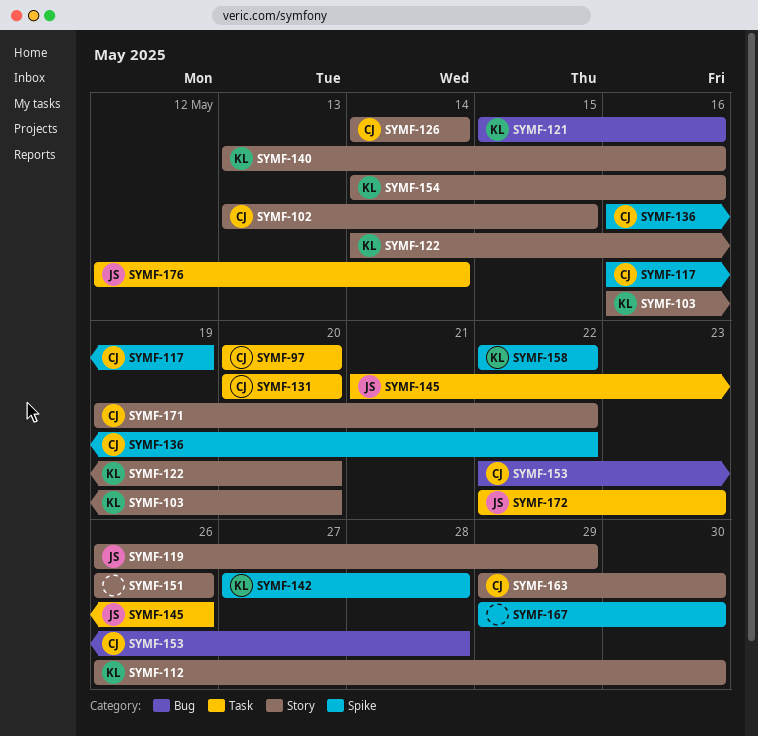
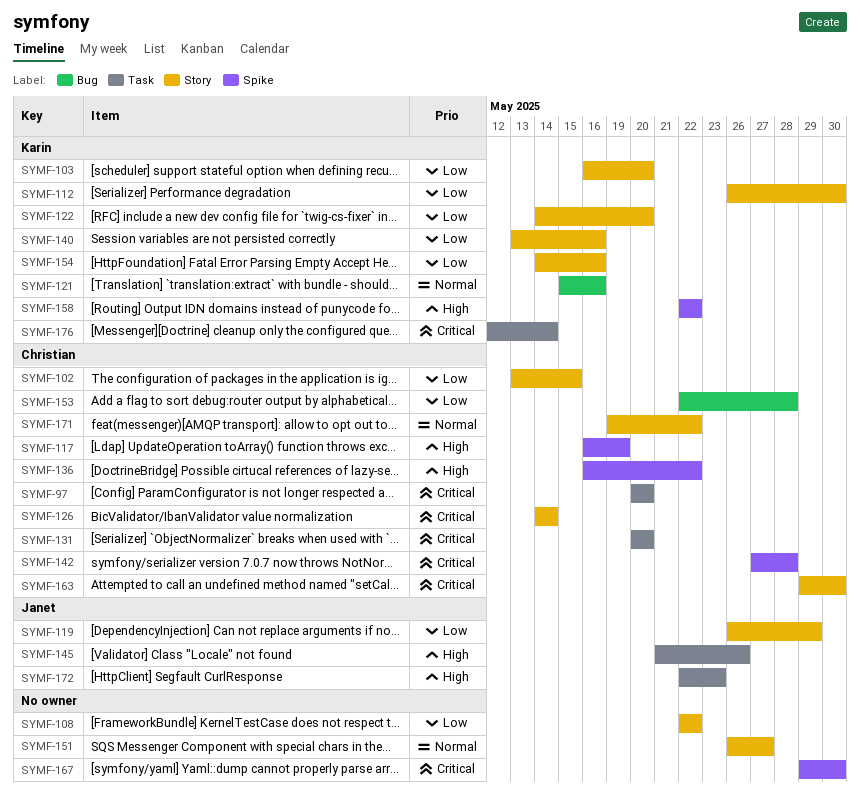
SYMF-108: none -> present
SYMF-142, owner: Karin -> Christian
SYMF-151, due: May 26 -> May 27
SYMF-176, owner: Janet -> Karin

